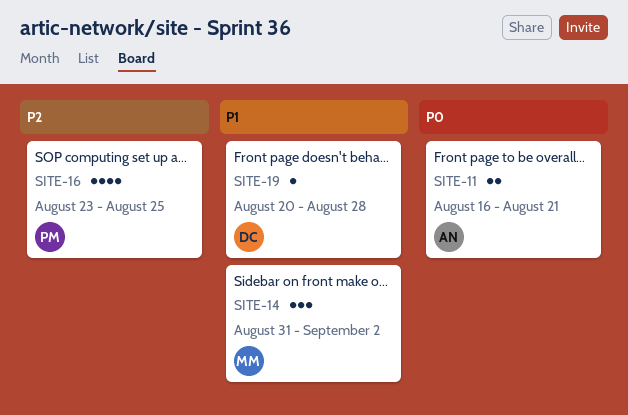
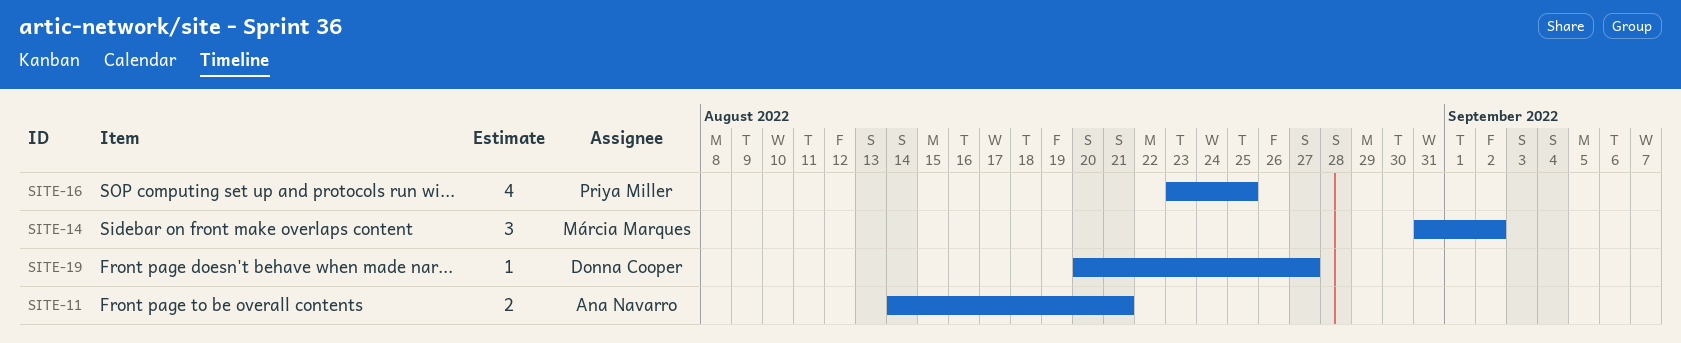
SITE-11, start: Aug 16 -> Aug 14
SITE-19, due: Aug 28 -> Aug 27

